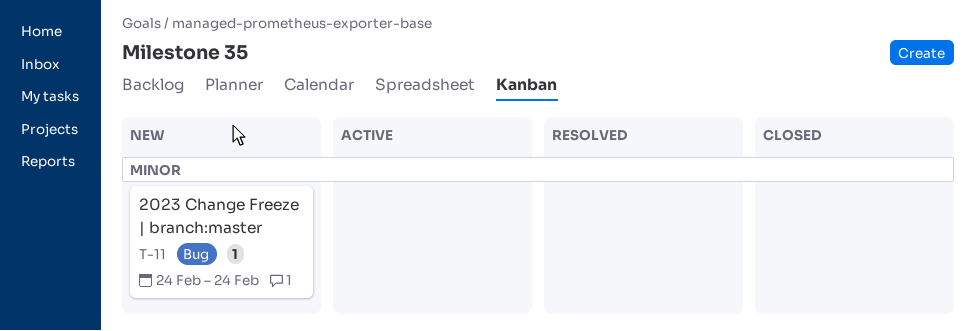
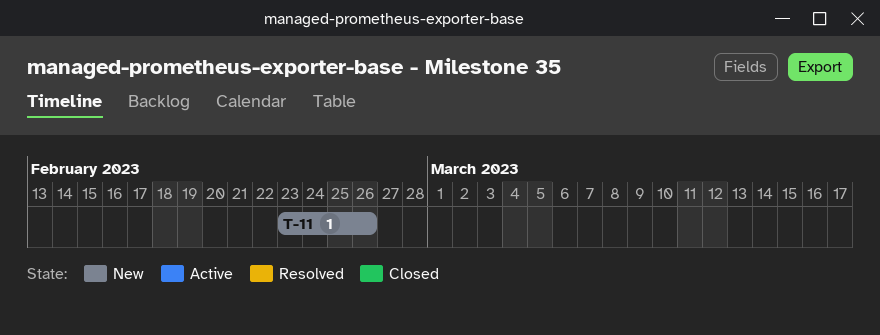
T-11, start: Feb 24 -> Feb 23
T-11, due: Feb 24 -> Feb 26

